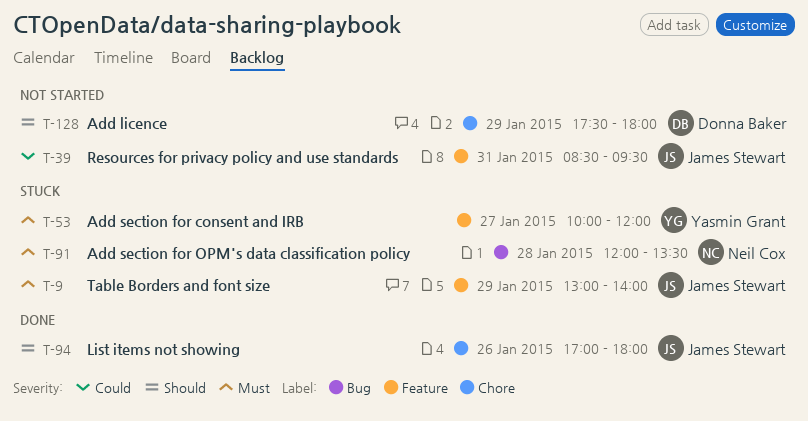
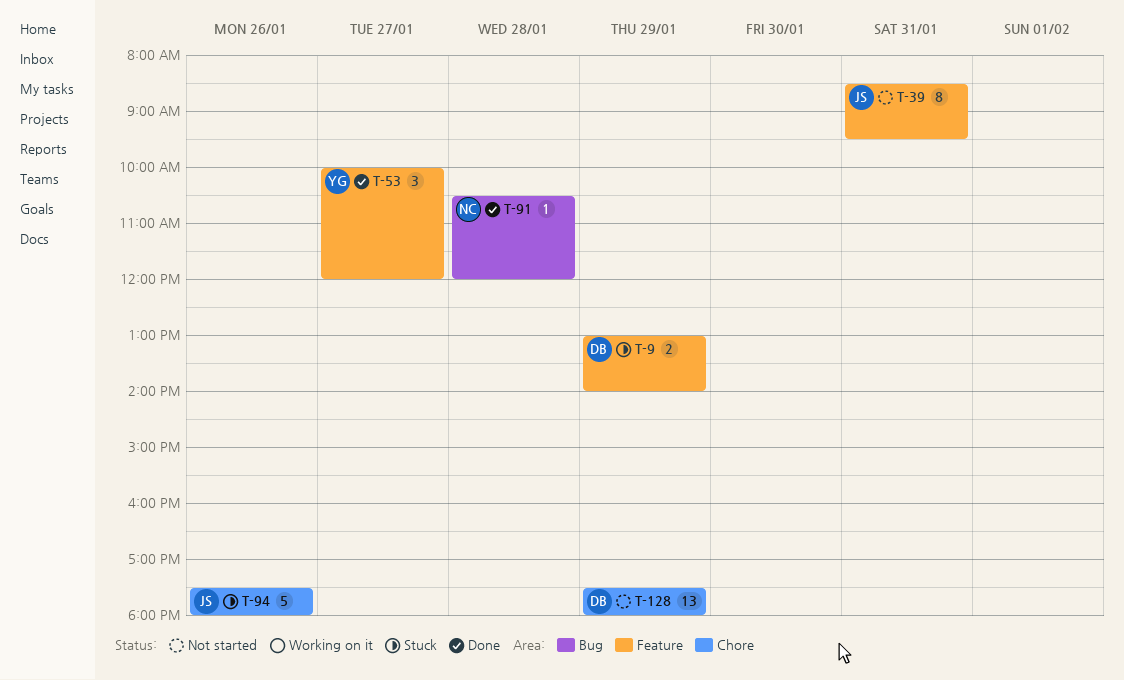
T-9, owner: James Stewart -> Donna Baker
T-53, status: Stuck -> Done
T-91, status: Stuck -> Done
T-91, begins: 12:00 -> 10:30
T-91, ends: 13:30 -> 12:00
T-94, status: Done -> Stuck
T-94, begins: 17:00 -> 17:30

